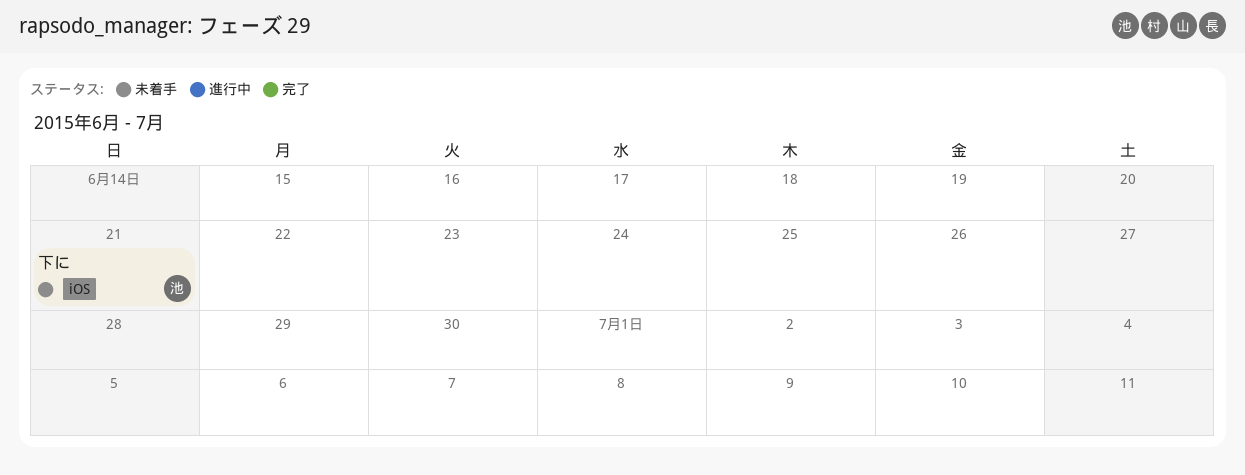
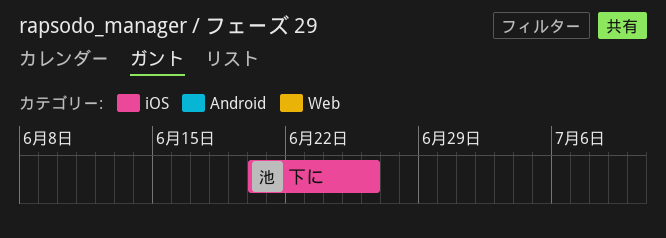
下に, due: Jun 21 -> Jun 26

